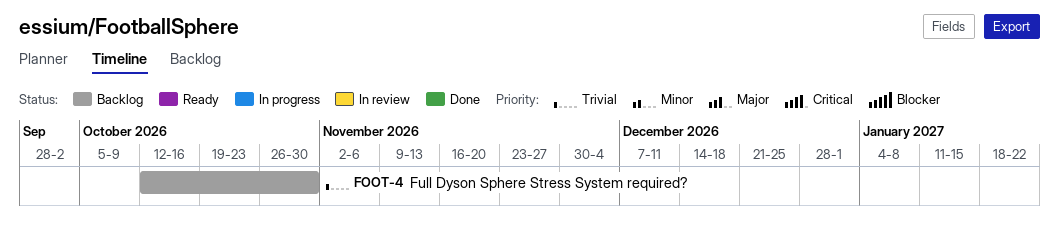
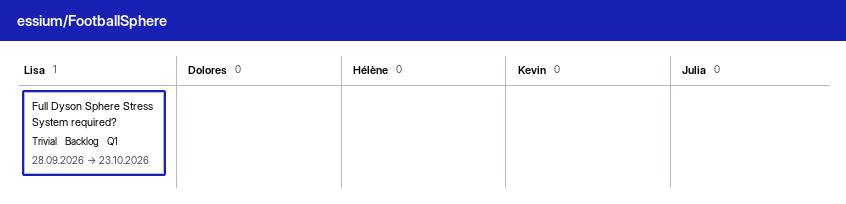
Full Dyson Sphere Stress System required?, start: Oct 12 -> Sep 28
Full Dyson Sphere Stress System required?, due: Oct 30 -> Oct 23

